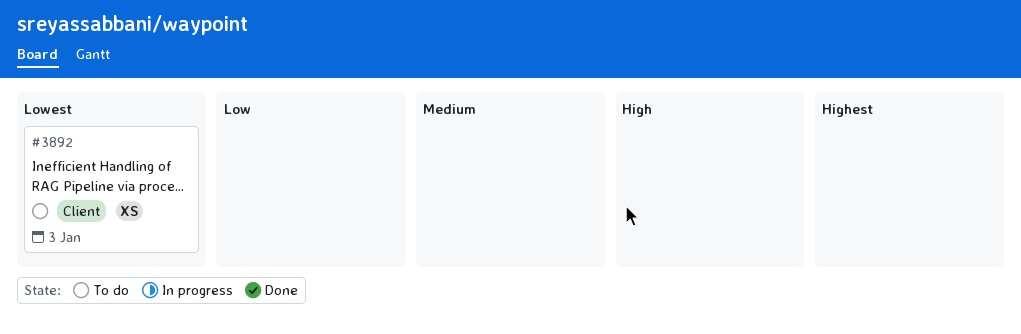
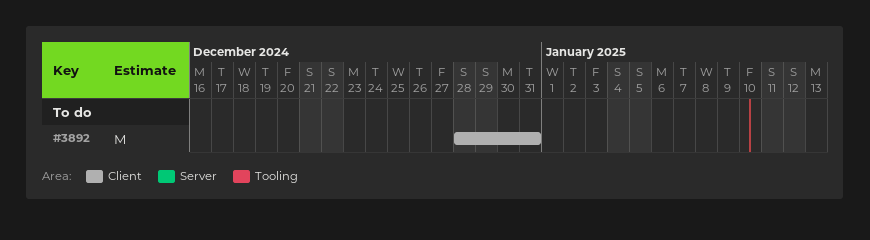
#3892, estimate: XS -> M
#3892, due: Jan 3 -> Dec 31

